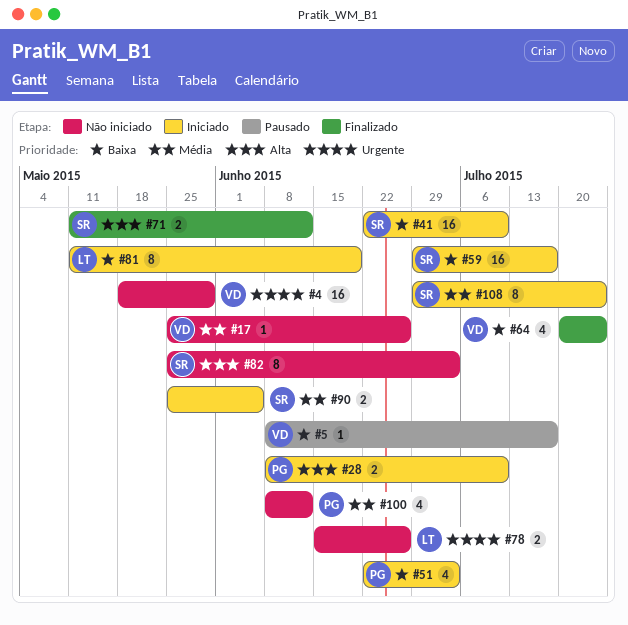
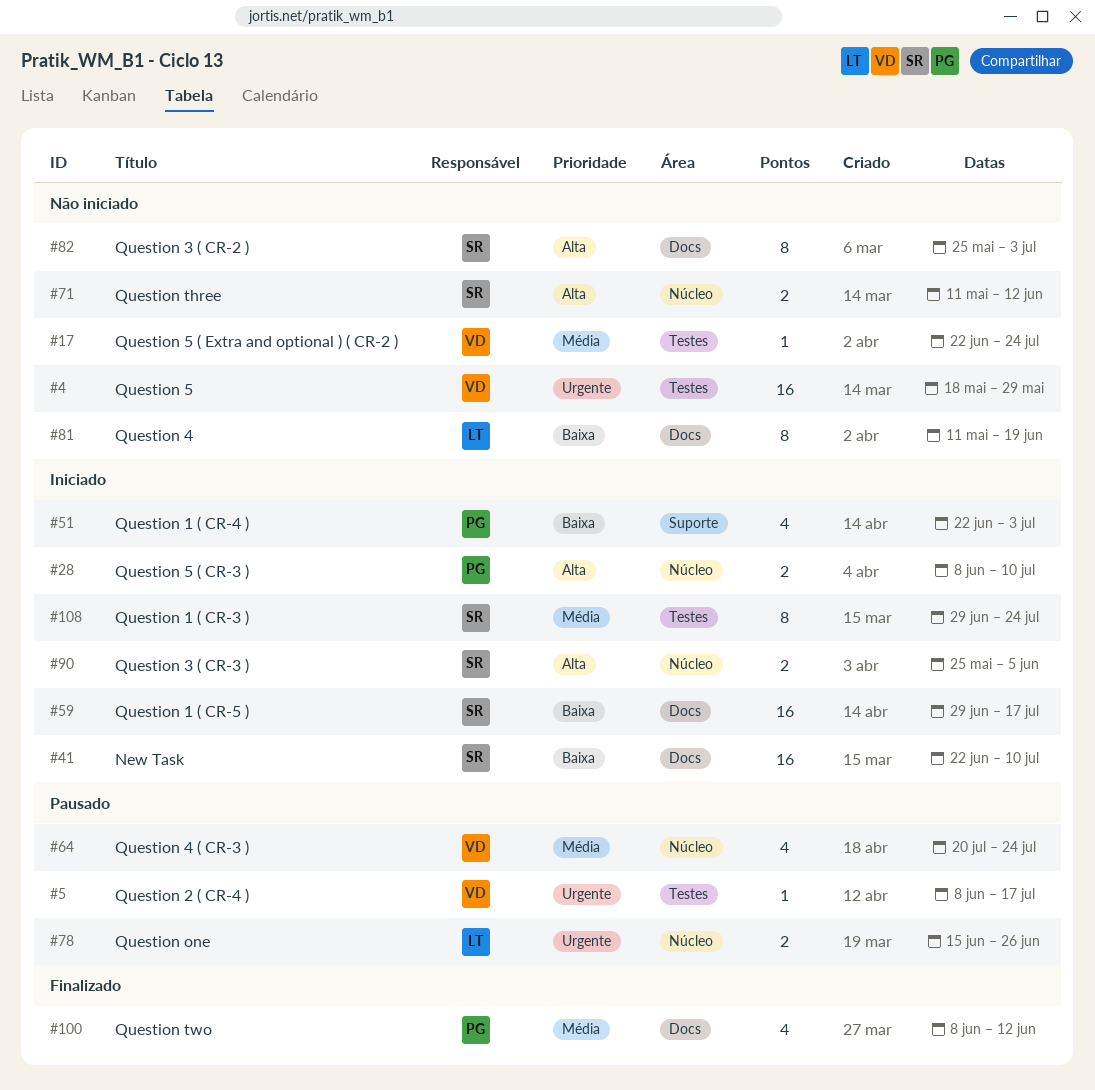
#5, priority: Baixa -> Urgente
#17, start: May 25 -> Jun 22
#17, due: Jun 26 -> Jul 24
#64, status: Finalizado -> Pausado
#64, priority: Baixa -> Média
#71, status: Finalizado -> Não iniciado
#78, status: Não iniciado -> Pausado
#81, status: Iniciado -> Não iniciado
#90, priority: Média -> Alta
#100, status: Não iniciado -> Finalizado

